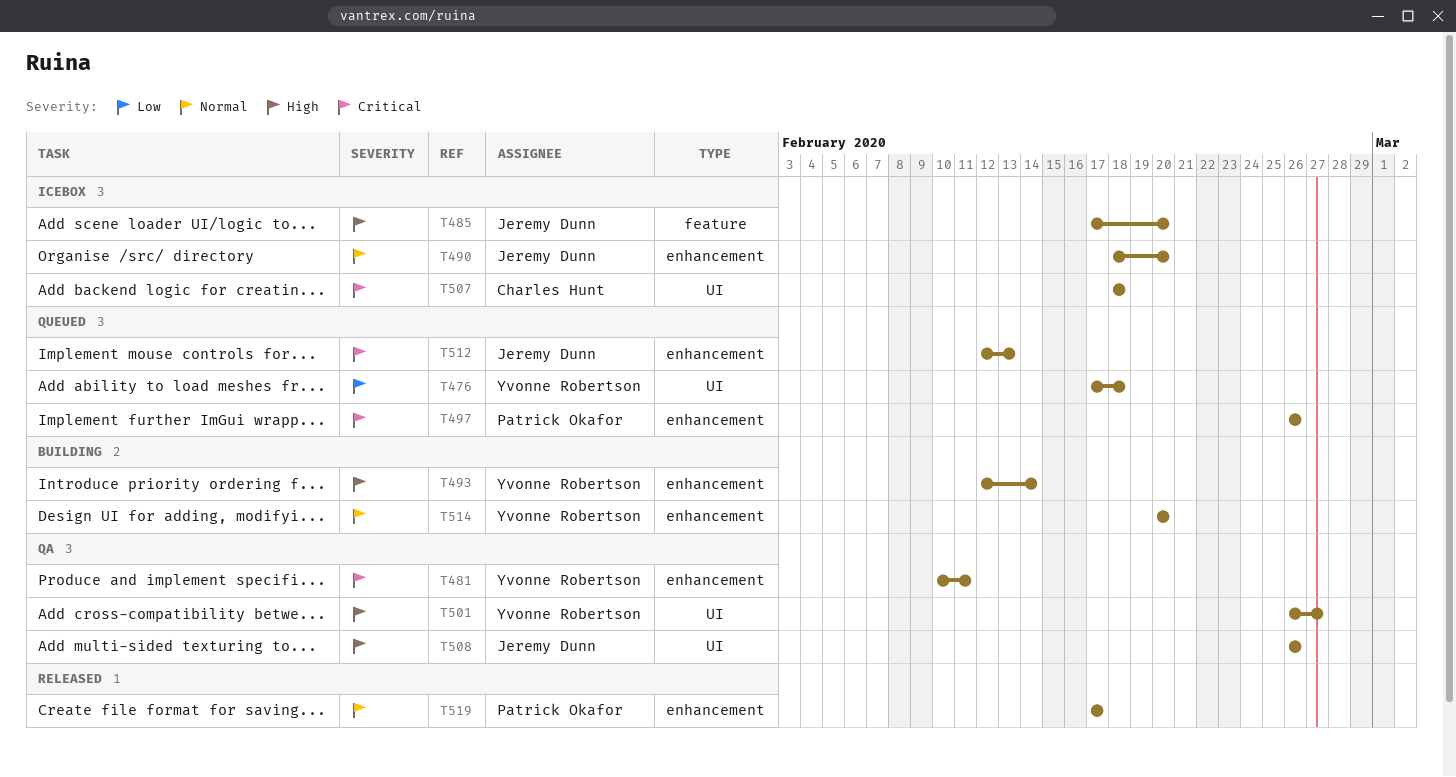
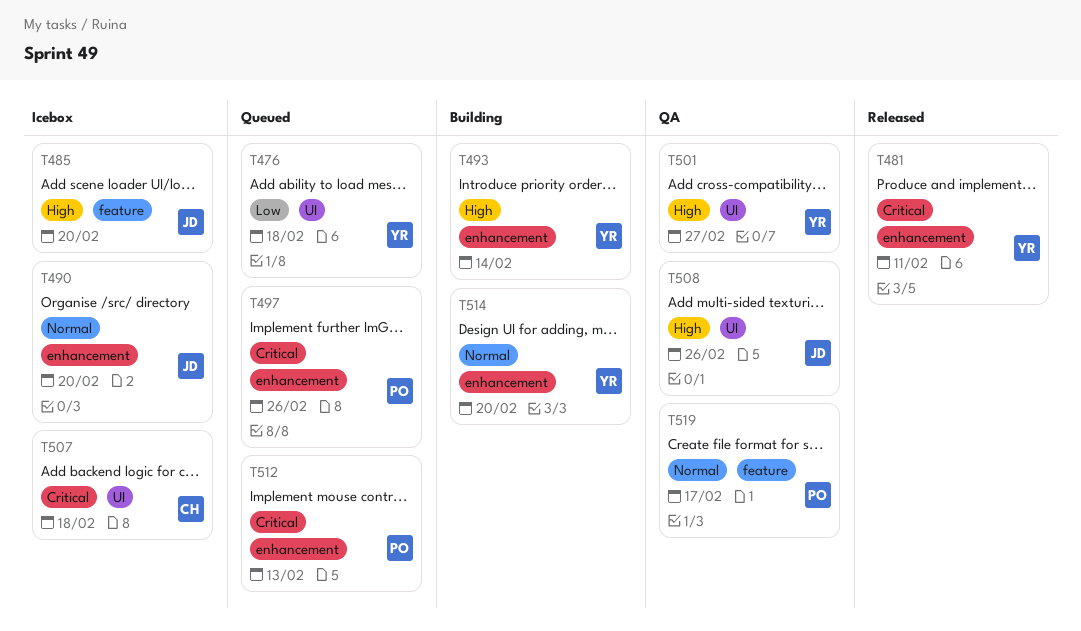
T481, status: QA -> Released
T512, owner: Jeremy Dunn -> Patrick Okafor
T519, status: Released -> QA
T519, label: enhancement -> feature

